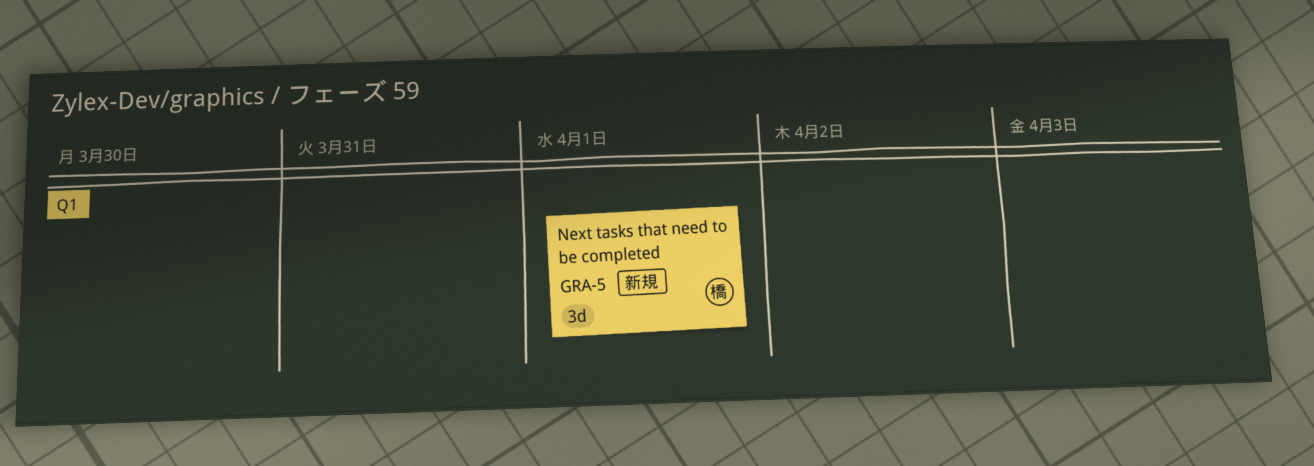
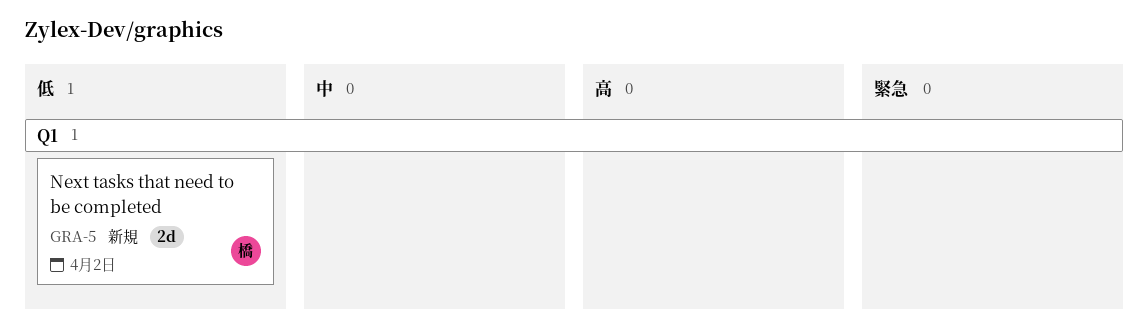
GRA-5, estimate: 3d -> 2d
GRA-5, due: Apr 1 -> Apr 2

